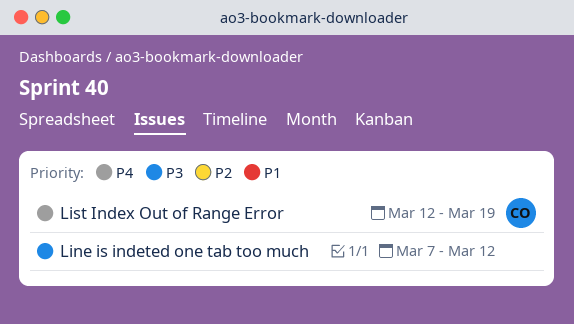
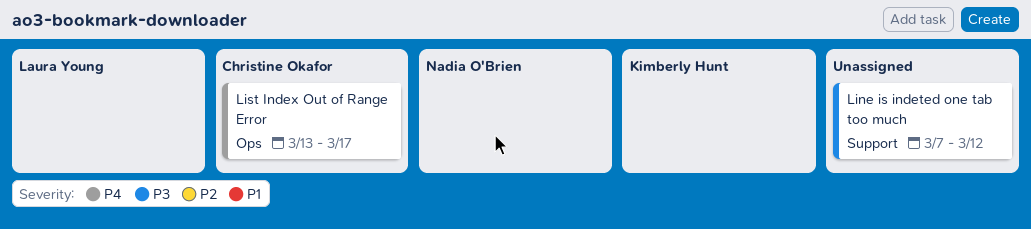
List Index Out of Range Error, start: Mar 12 -> Mar 13
List Index Out of Range Error, due: Mar 19 -> Mar 17

